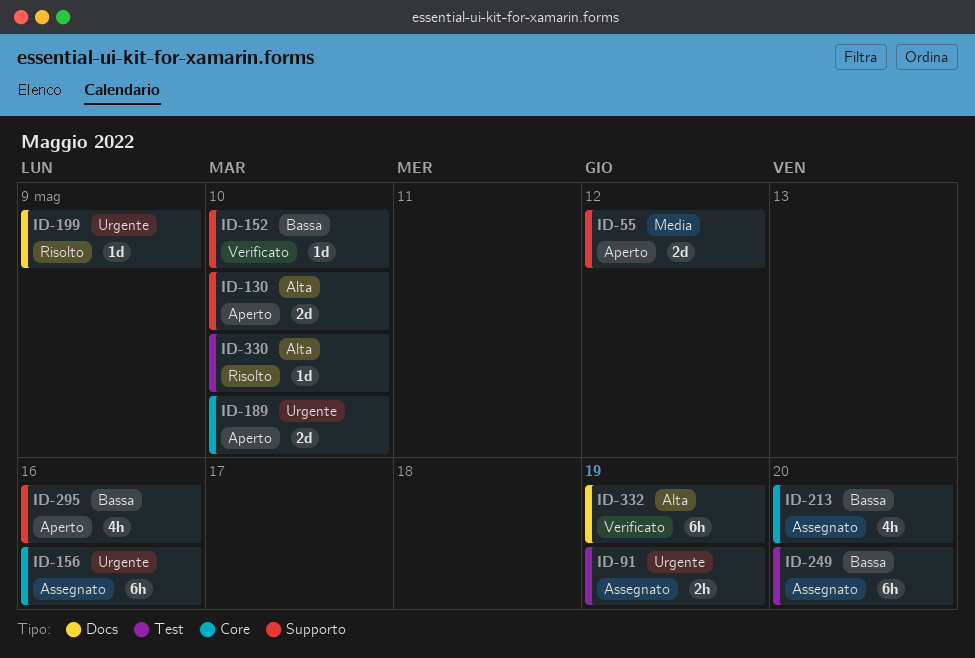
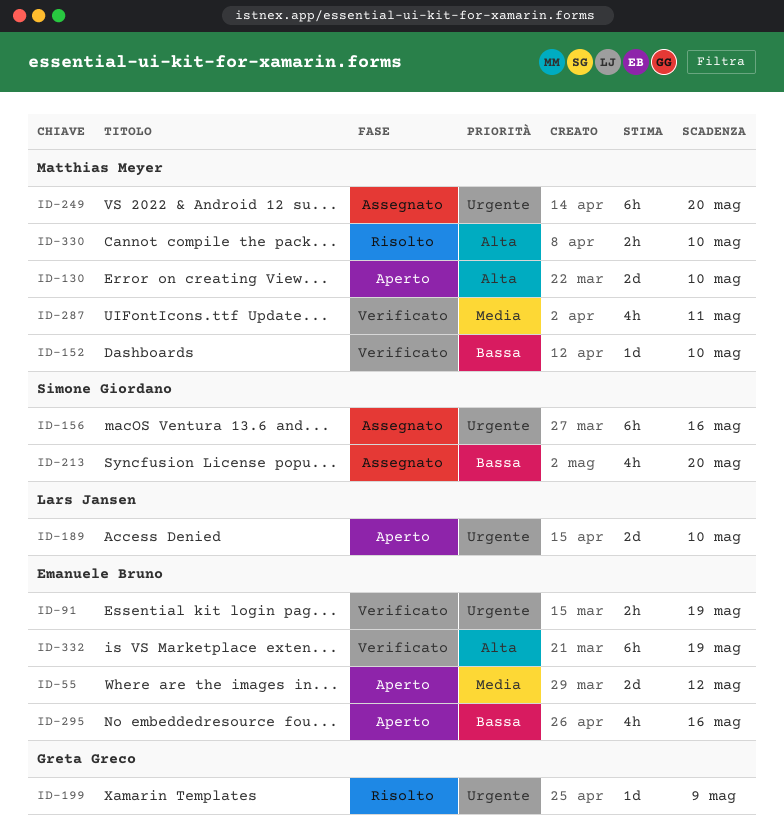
ID-91, status: Assegnato -> Verificato
ID-249, priority: Bassa -> Urgente
ID-287: none -> present
ID-330, estimate: 1d -> 2h

